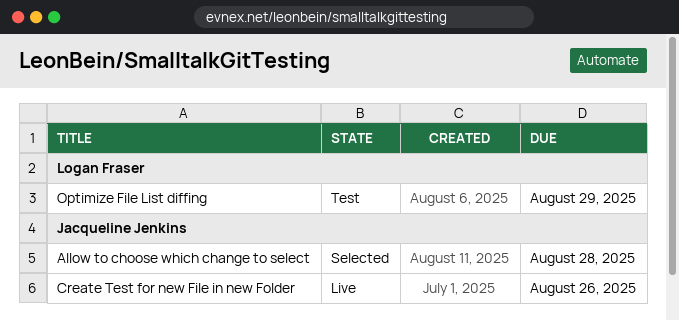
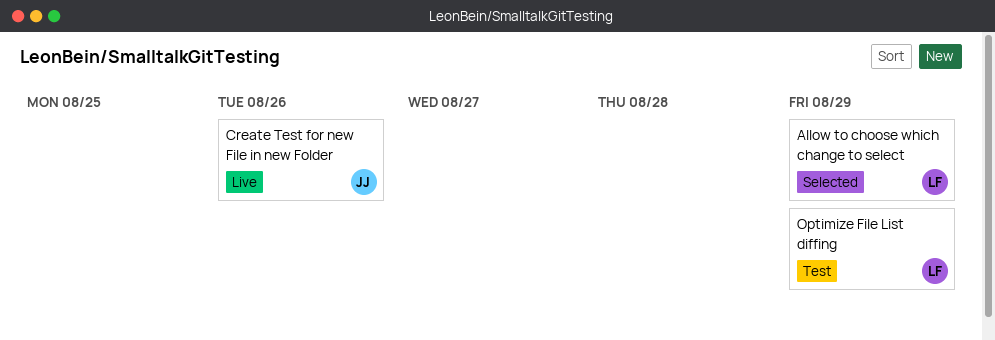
Allow to choose which change to select, owner: Jacqueline Jenkins -> Logan Fraser
Allow to choose which change to select, due: Aug 28 -> Aug 29

